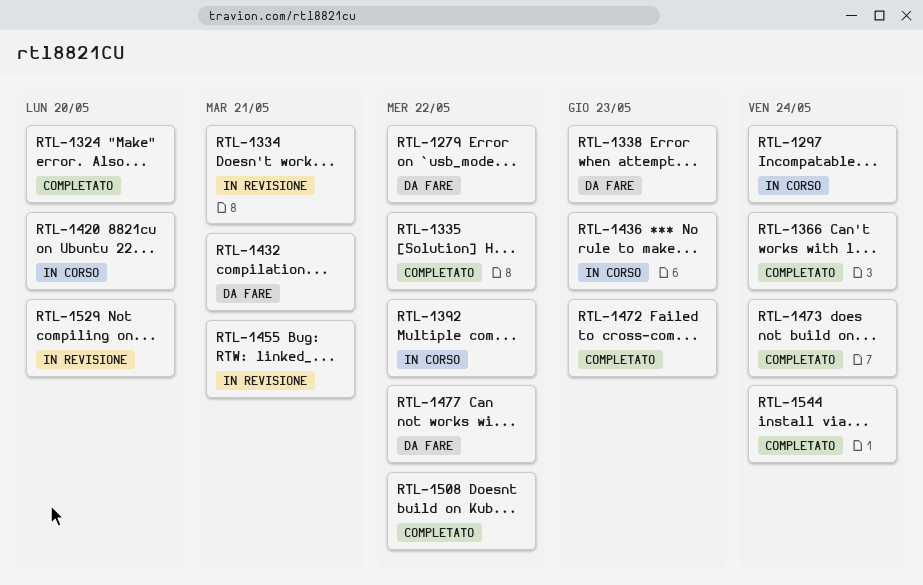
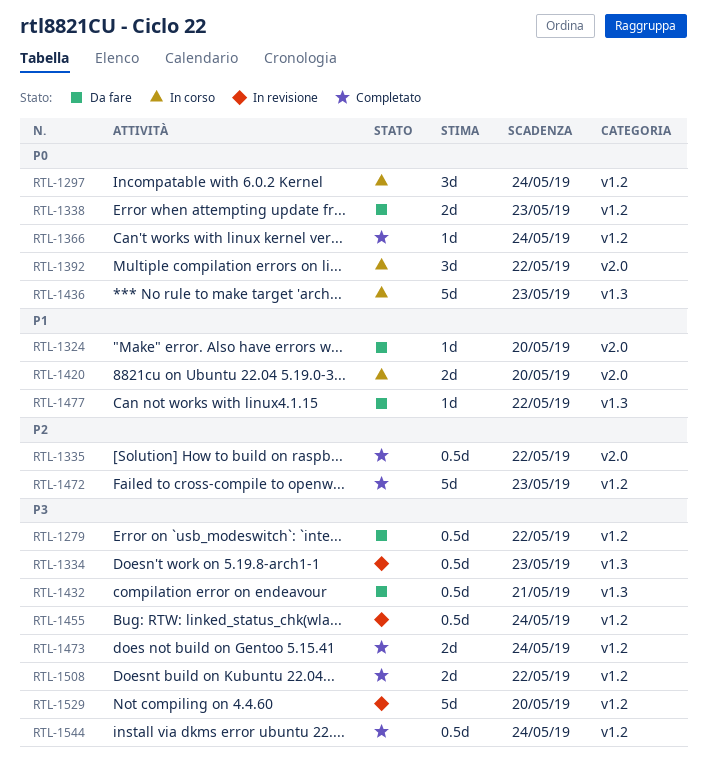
RTL-1324, status: Completato -> Da fare
RTL-1334, due: May 21 -> May 23
RTL-1455, due: May 21 -> May 24

